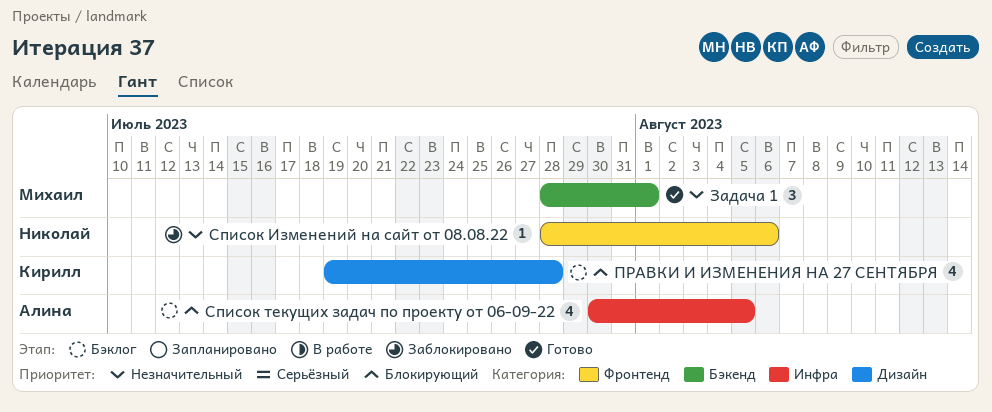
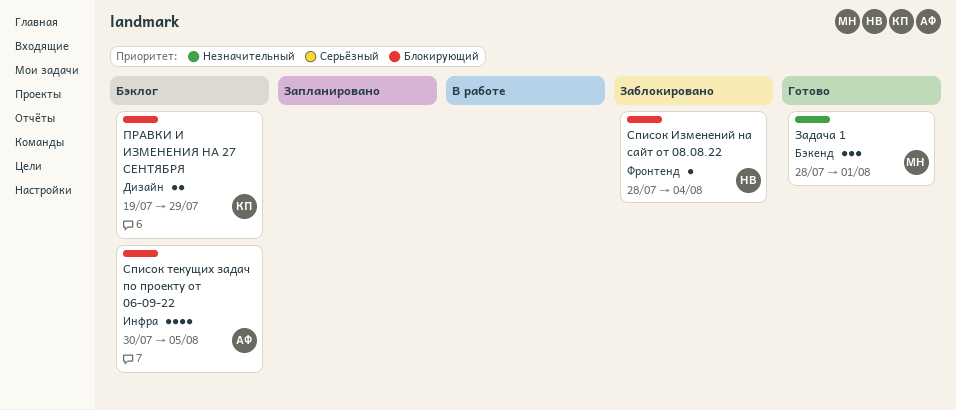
ПРАВКИ И ИЗМЕНЕНИЯ НА 27 СЕНТЯБРЯ, estimate: 4 -> 2
ПРАВКИ И ИЗМЕНЕНИЯ НА 27 СЕНТЯБРЯ, due: Jul 28 -> Jul 29
Список Изменений на сайт от 08.08.22, priority: Незначительный -> Блокирующий
Список Изменений на сайт от 08.08.22, due: Aug 6 -> Aug 4

